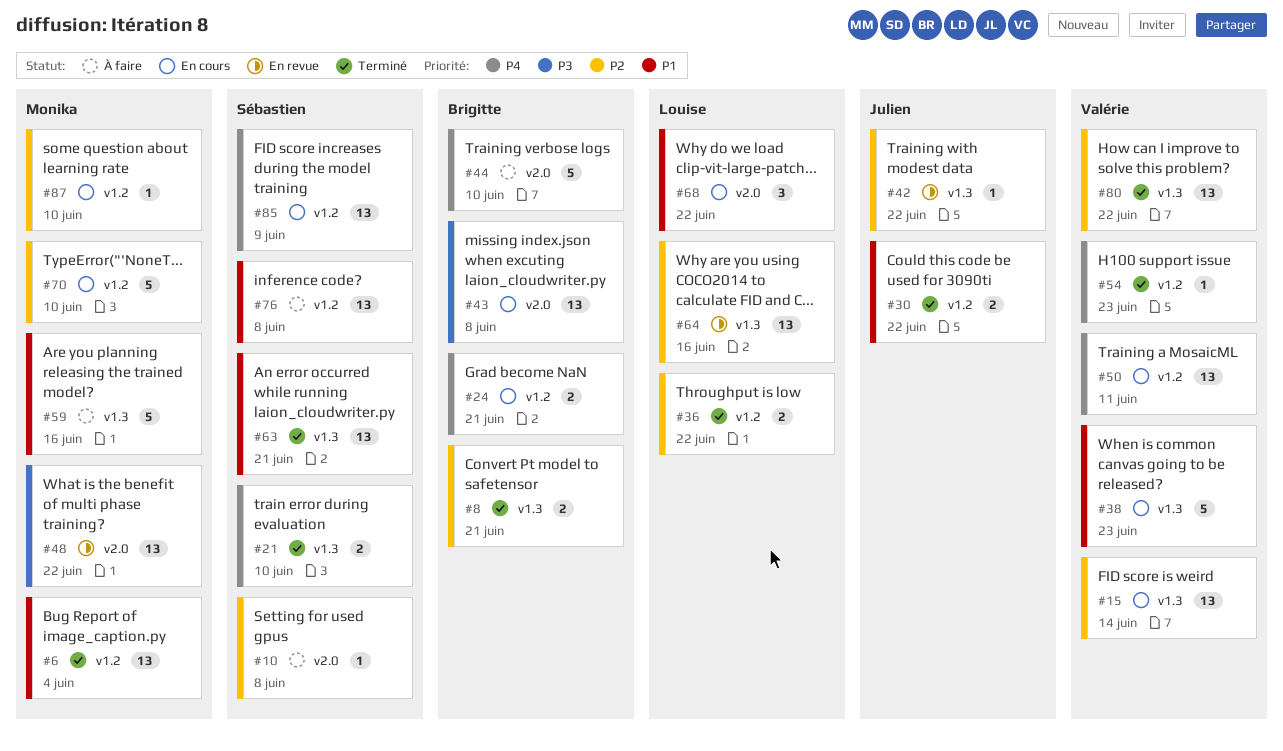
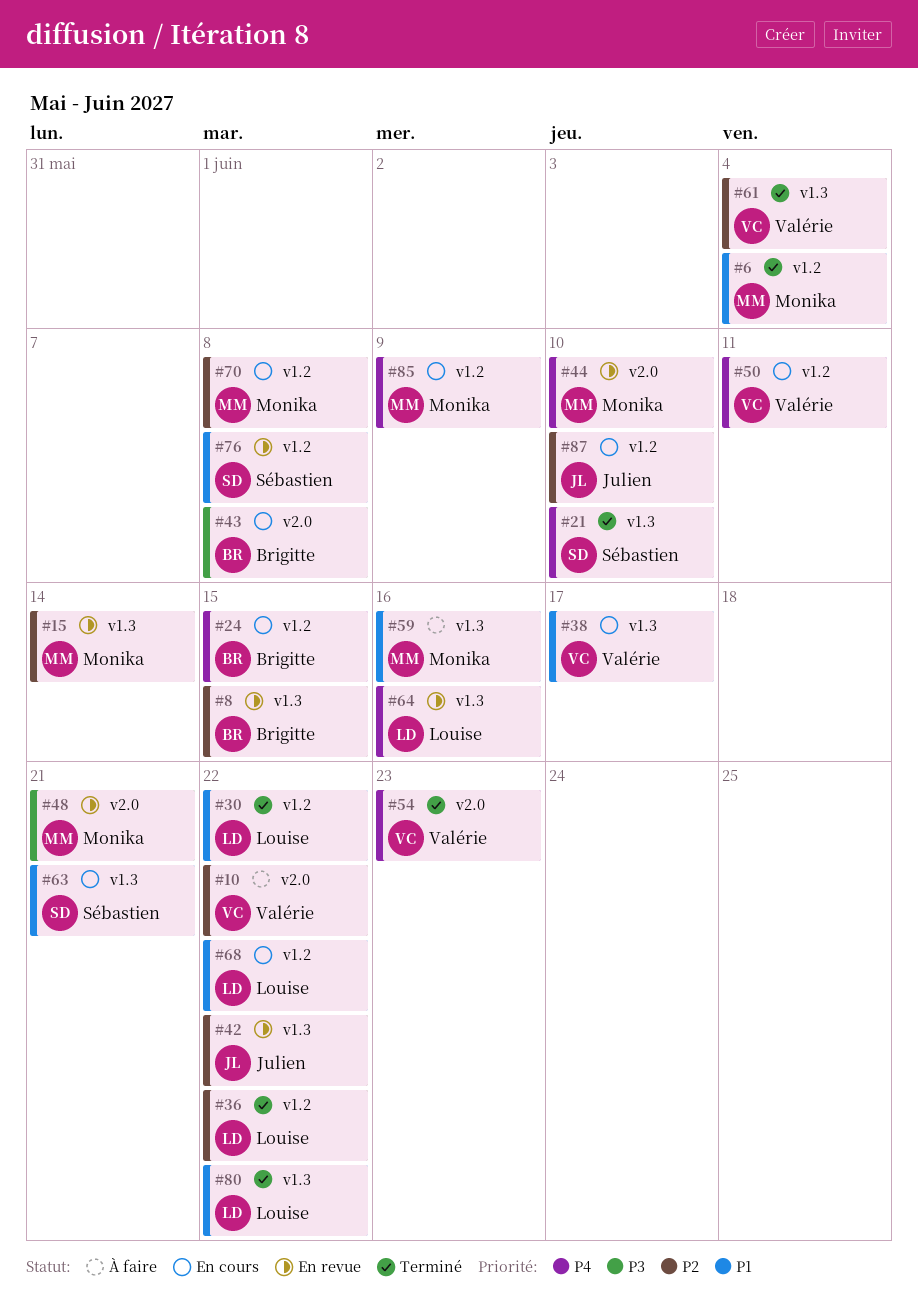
#8, status: Terminé -> En revue
#8, due: Jun 21 -> Jun 15
#10, owner: Sébastien -> Valérie
#10, due: Jun 8 -> Jun 22
#15, status: En cours -> En revue
#15, owner: Valérie -> Monika
#24, due: Jun 21 -> Jun 15
#30, owner: Julien -> Louise
#38, due: Jun 23 -> Jun 17
#44, status: À faire -> En revue
#44, owner: Brigitte -> Monika
#48, due: Jun 22 -> Jun 21
#54, label: v1.2 -> v2.0
#61: none -> present
#63, status: Terminé -> En cours
#64, priority: P2 -> P4
#68, label: v2.0 -> v1.2
#70, due: Jun 10 -> Jun 8
#76, status: À faire -> En revue
#80, owner: Valérie -> Louise
#80, priority: P2 -> P1
#85, owner: Sébastien -> Monika
#87, owner: Monika -> Julien

